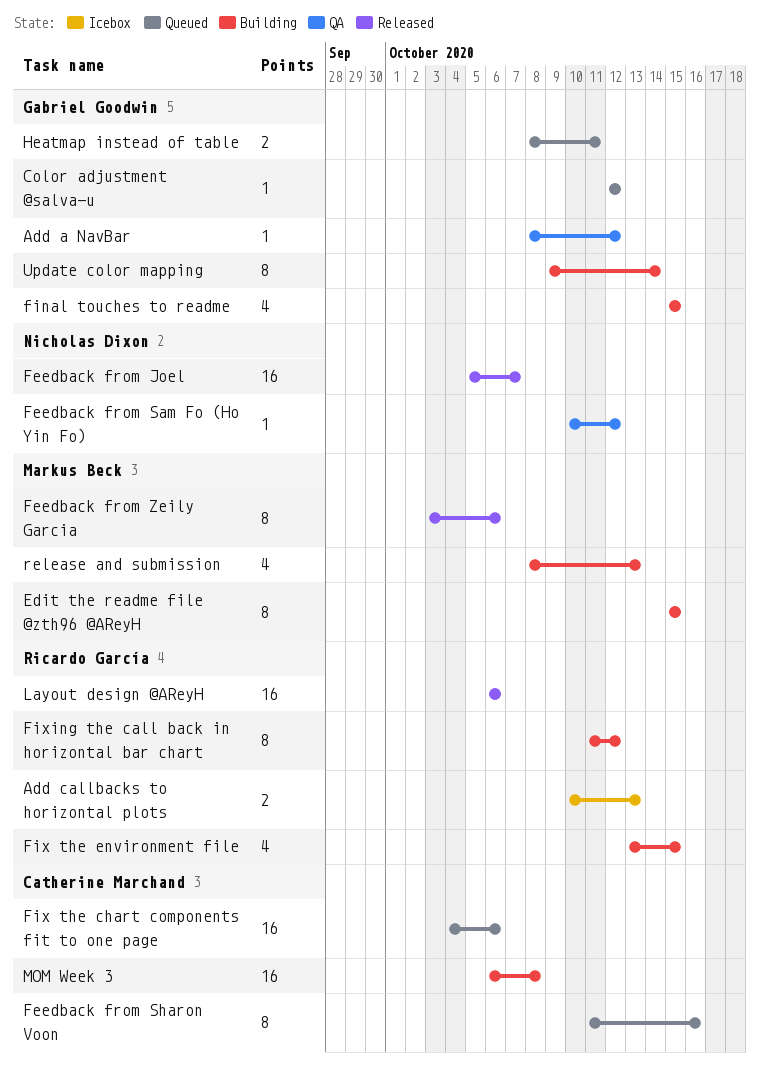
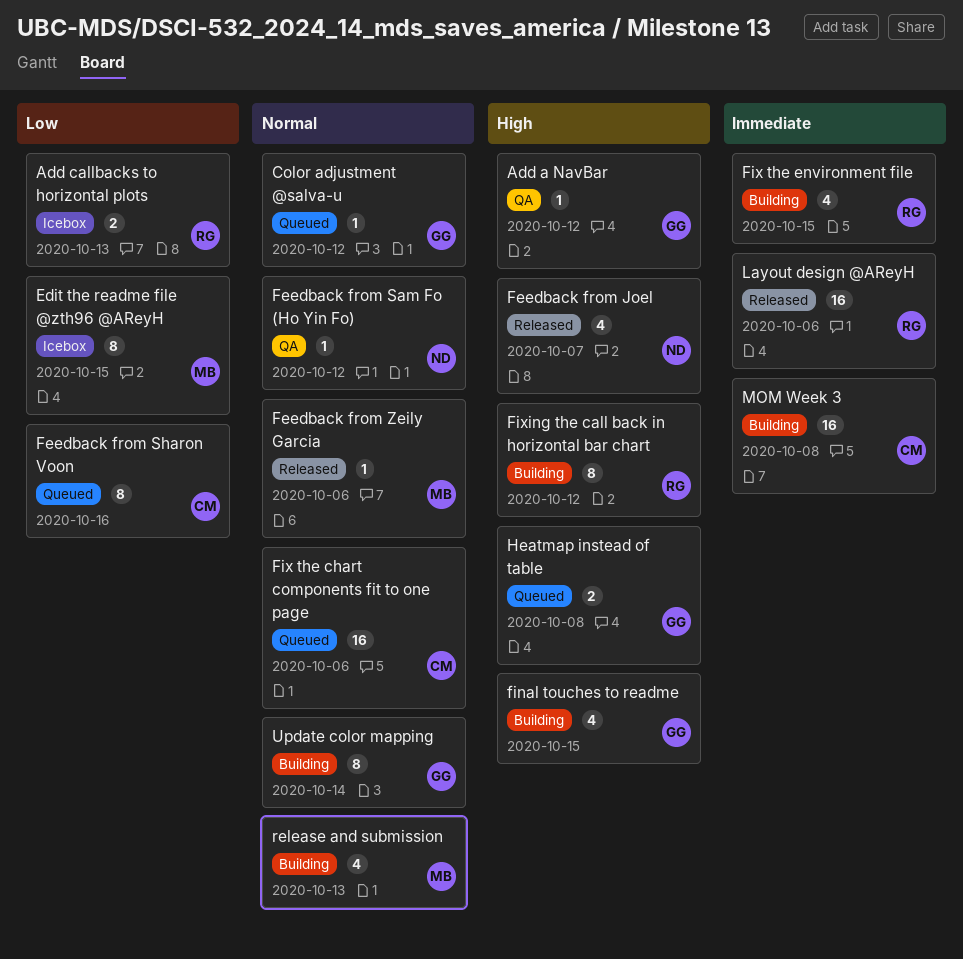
Edit the readme file @zth96 @AReyH, status: Building -> Icebox
Feedback from Joel, estimate: 16 -> 4
Feedback from Zeily Garcia, estimate: 8 -> 1
Heatmap instead of table, due: Oct 11 -> Oct 8

